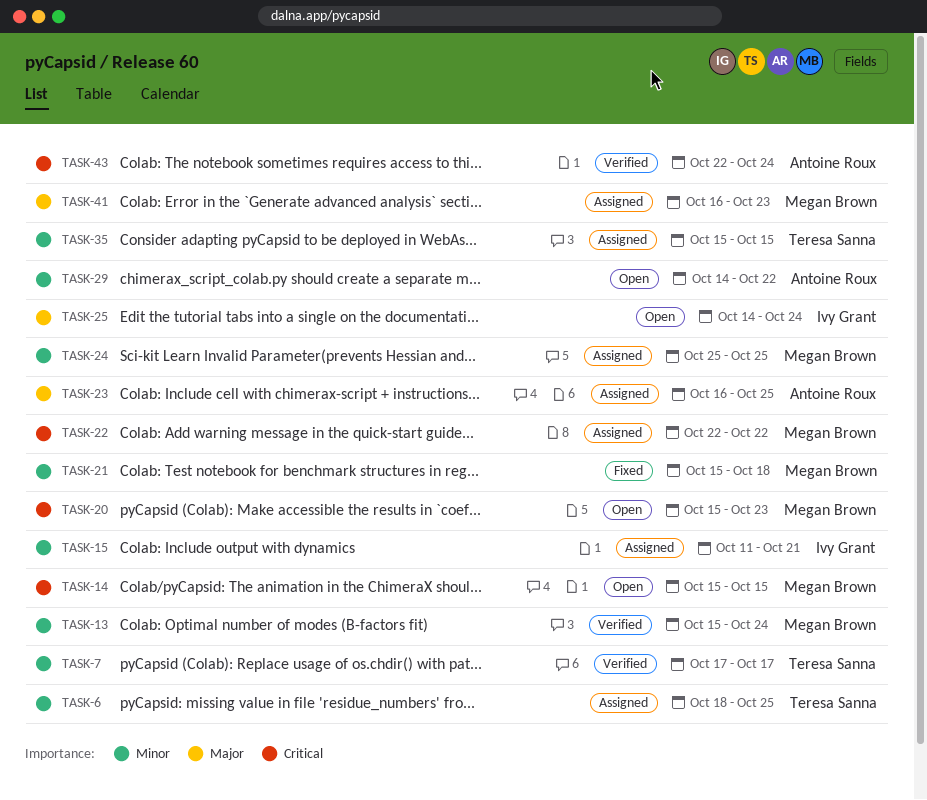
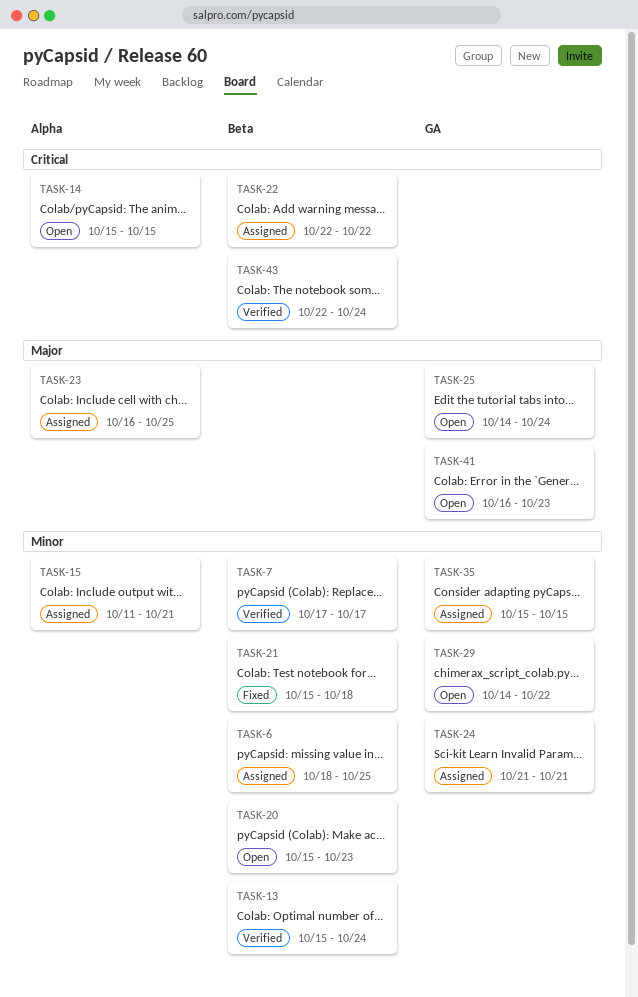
TASK-20, priority: Critical -> Minor
TASK-24, start: Oct 25 -> Oct 21
TASK-24, due: Oct 25 -> Oct 21
TASK-41, status: Assigned -> Open

